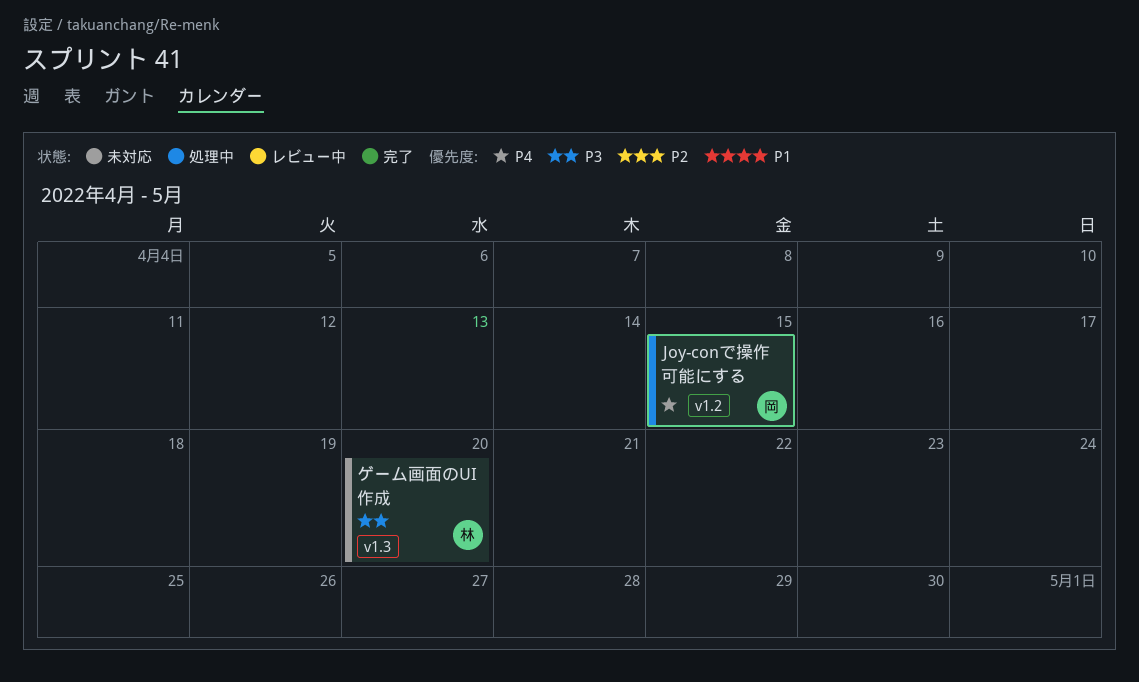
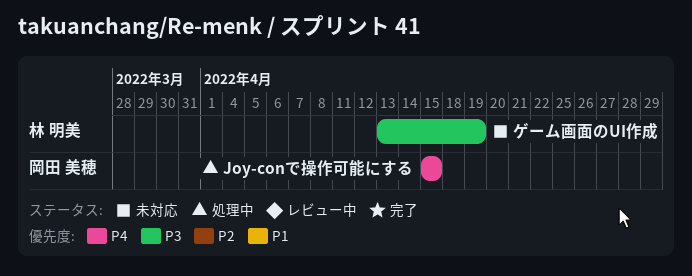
ゲーム画面のUI作成, due: Apr 20 -> Apr 19

